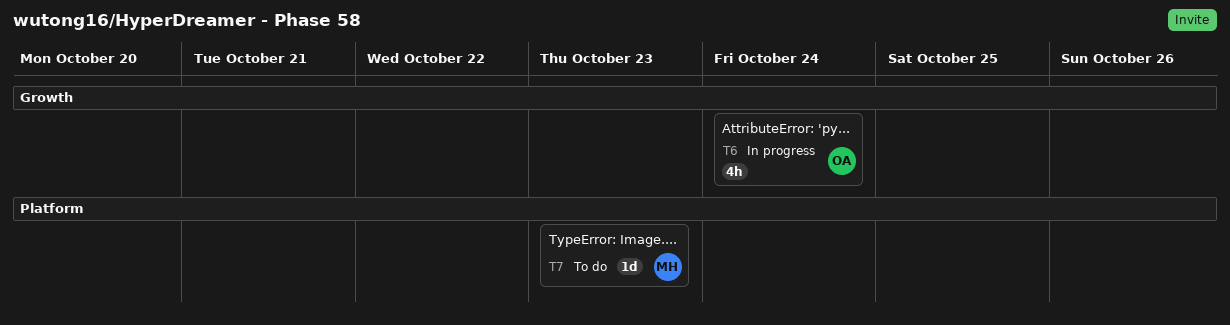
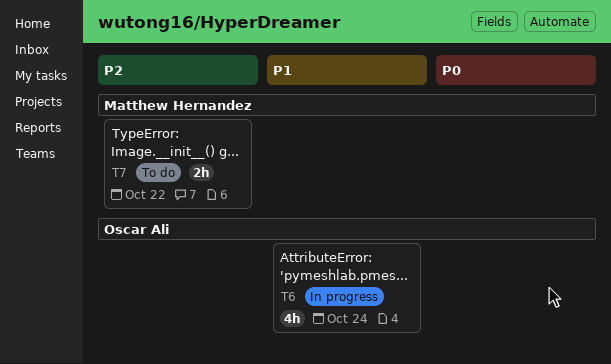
T7, estimate: 1d -> 2h
T7, due: Oct 23 -> Oct 22

